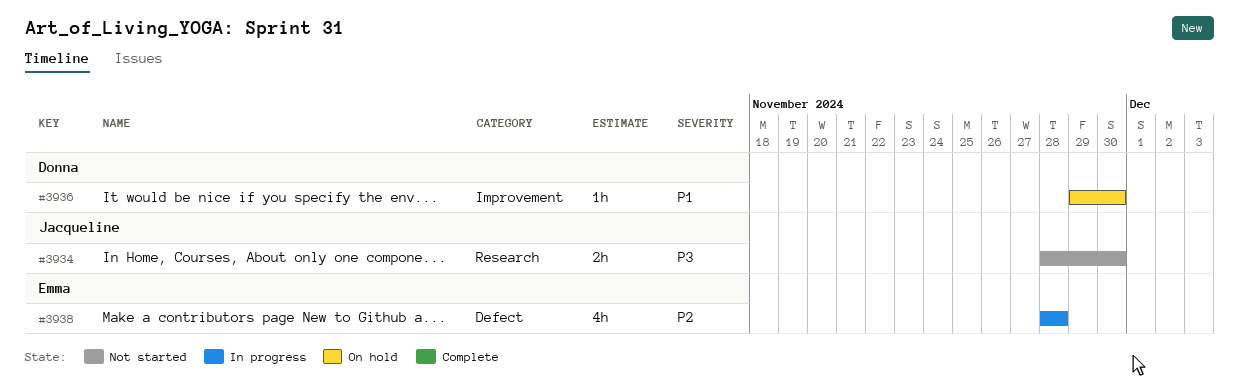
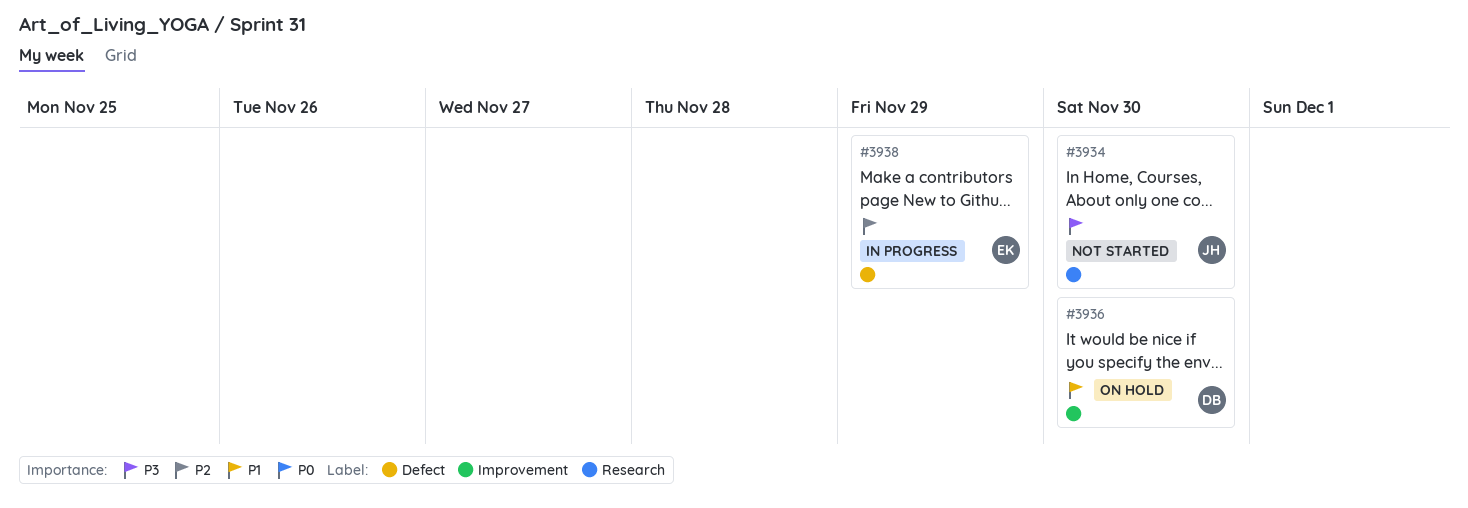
#3938, due: Nov 28 -> Nov 29

